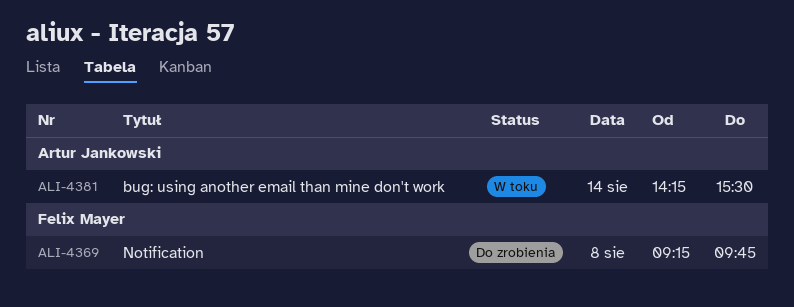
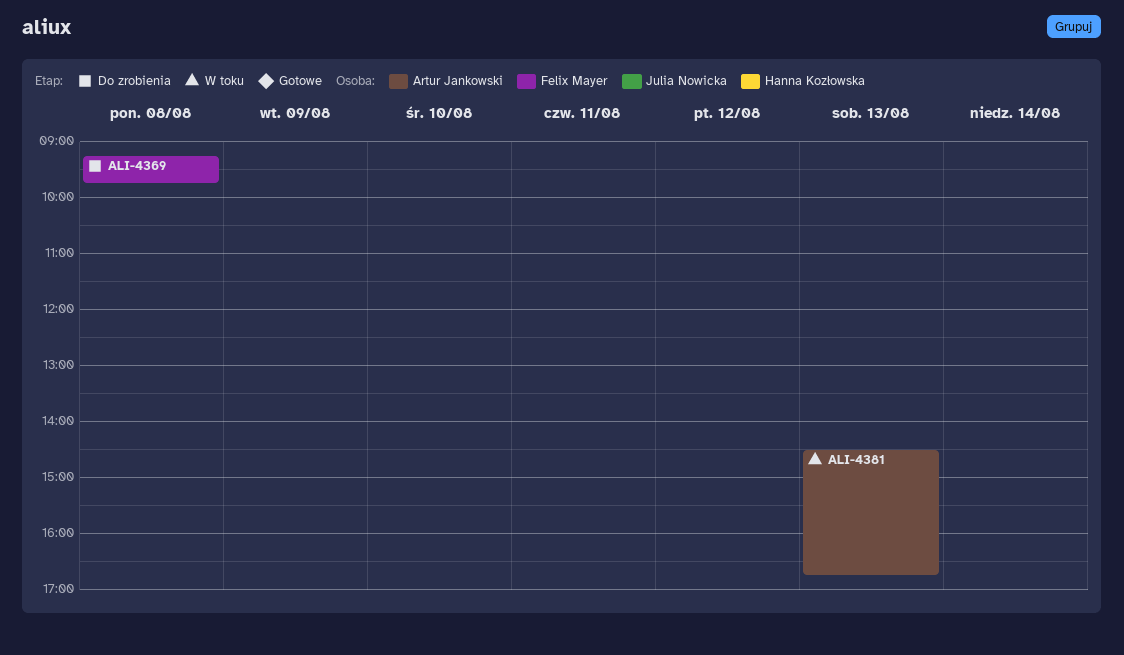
ALI-4381, day: Aug 14 -> Aug 13
ALI-4381, begins: 14:15 -> 14:30
ALI-4381, ends: 15:30 -> 16:45

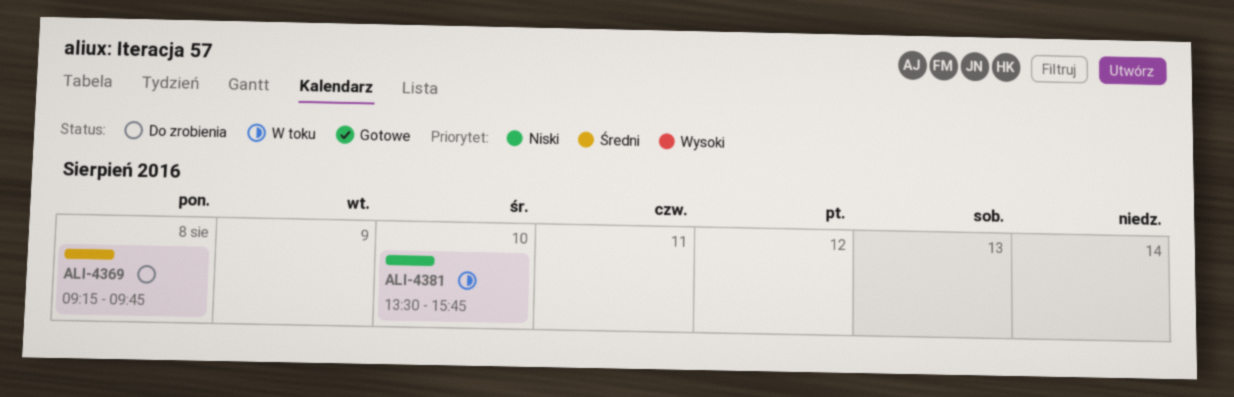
ALI-4381, day: Aug 13 -> Aug 10
ALI-4381, begins: 14:30 -> 13:30
ALI-4381, ends: 16:45 -> 15:45

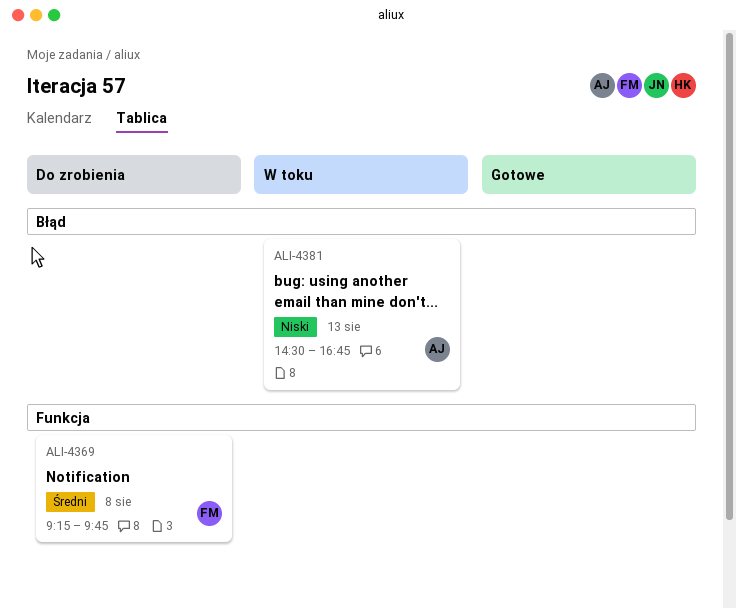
ALI-4381, day: Aug 10 -> Aug 13
ALI-4381, begins: 13:30 -> 14:30
ALI-4381, ends: 15:45 -> 16:45

